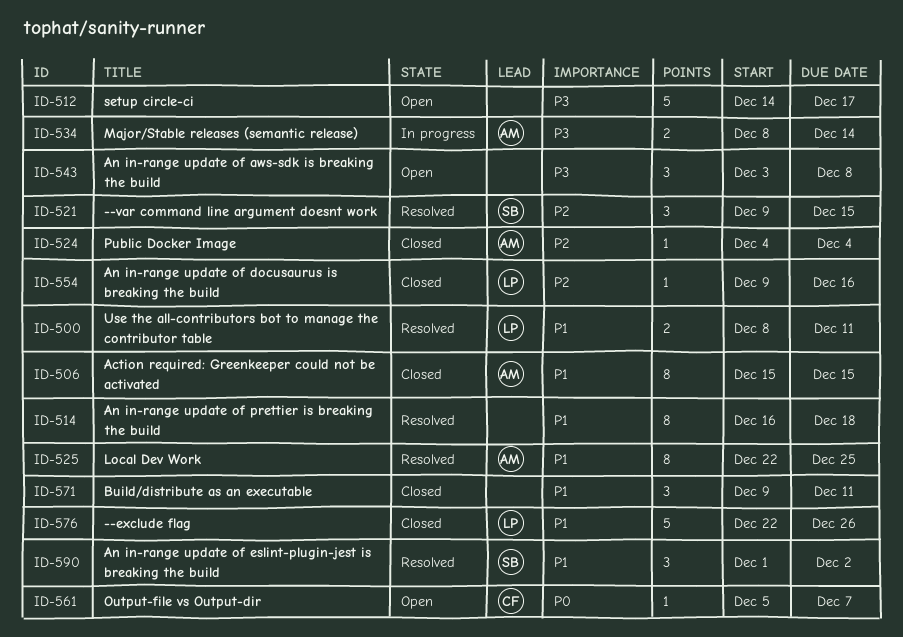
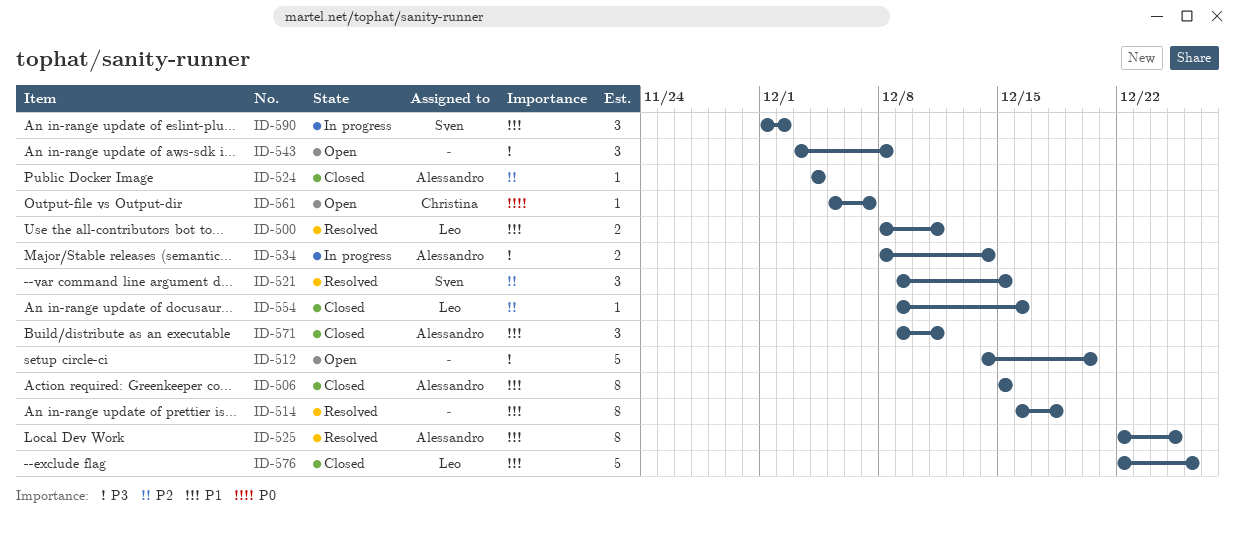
ID-512, due: Dec 17 -> Dec 20
ID-571, owner: none -> Alessandro
ID-590, status: Resolved -> In progress

